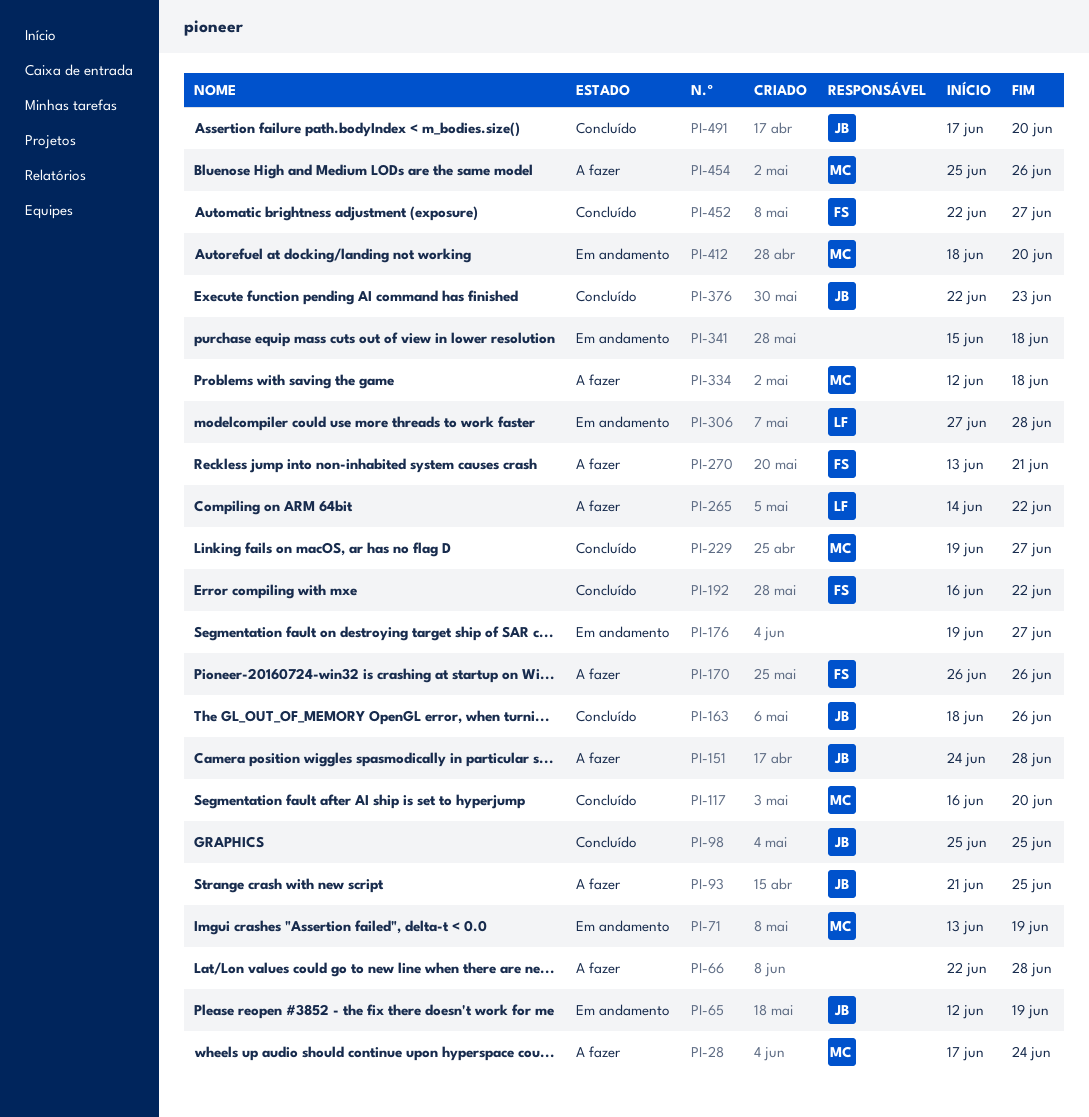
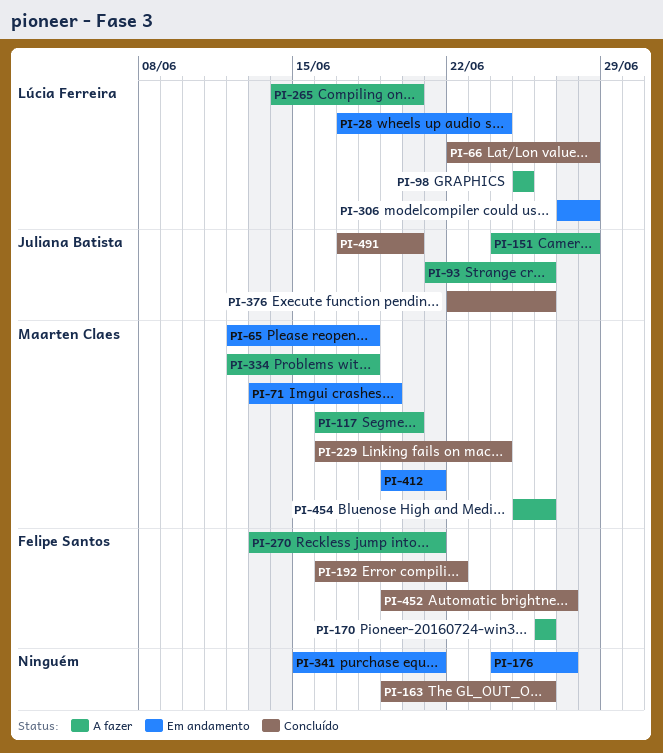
PI-28, status: A fazer -> Em andamento
PI-28, owner: Maarten Claes -> Lúcia Ferreira
PI-65, owner: Juliana Batista -> Maarten Claes
PI-65, due: Jun 19 -> Jun 18
PI-66, status: A fazer -> Concluído
PI-66, owner: none -> Lúcia Ferreira
PI-93, due: Jun 25 -> Jun 26
PI-98, status: Concluído -> A fazer
PI-98, owner: Juliana Batista -> Lúcia Ferreira
PI-117, status: Concluído -> A fazer
PI-163, owner: Juliana Batista -> none
PI-163, start: Jun 18 -> Jun 19
PI-176, start: Jun 19 -> Jun 24
PI-229, start: Jun 19 -> Jun 16
PI-229, due: Jun 27 -> Jun 24
PI-265, due: Jun 22 -> Jun 20
PI-341, due: Jun 18 -> Jun 21
PI-376, due: Jun 23 -> Jun 26
PI-412, start: Jun 18 -> Jun 19
PI-412, due: Jun 20 -> Jun 21
PI-452, start: Jun 22 -> Jun 19

